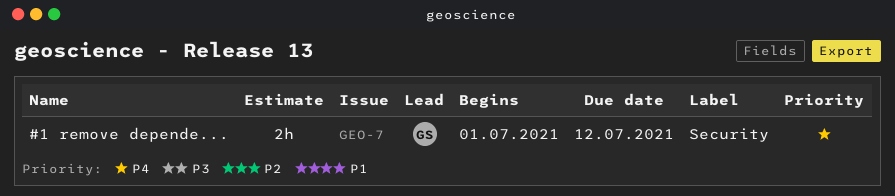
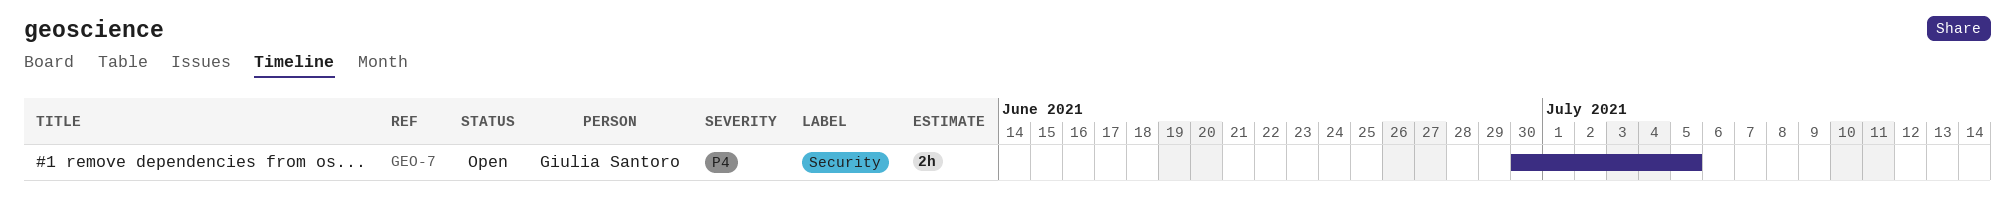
GEO-7, start: Jul 1 -> Jun 30
GEO-7, due: Jul 12 -> Jul 5

